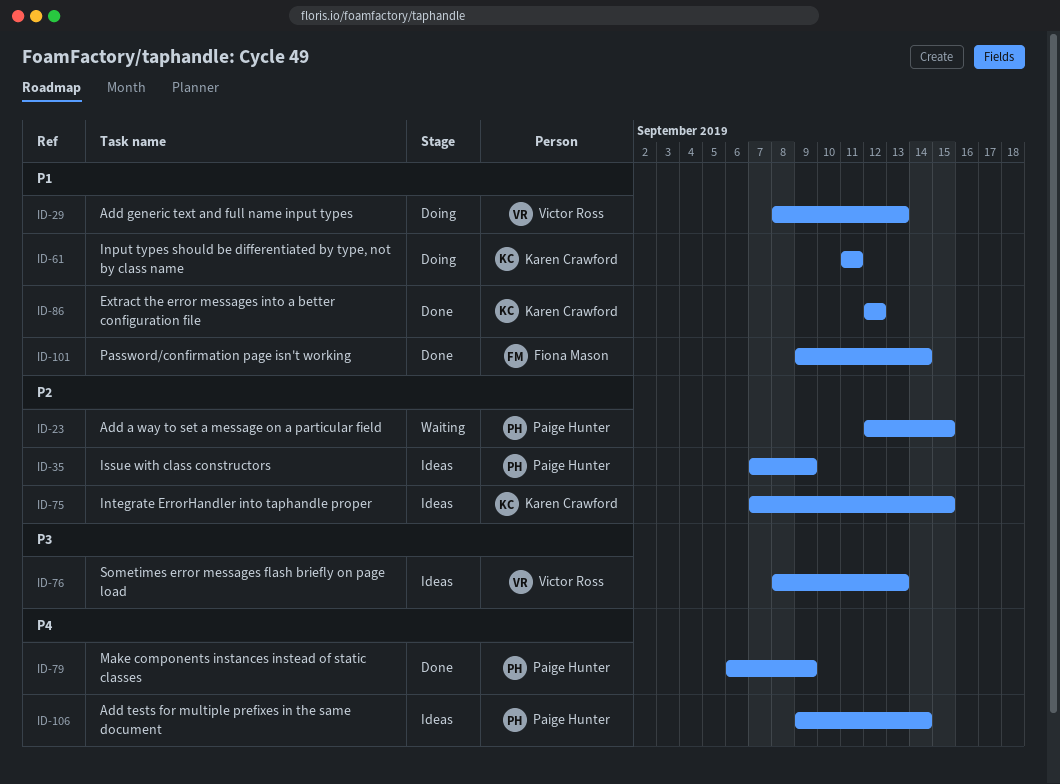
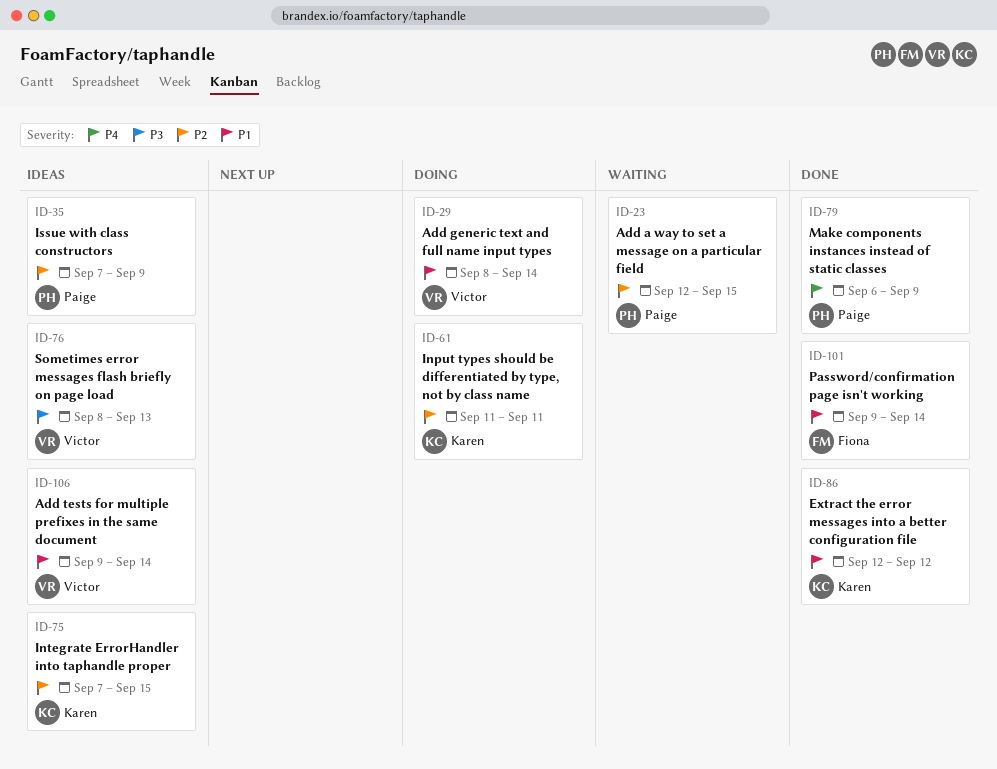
ID-29, due: Sep 13 -> Sep 14
ID-61, priority: P1 -> P2
ID-106, owner: Paige Hunter -> Victor Ross
ID-106, priority: P4 -> P1

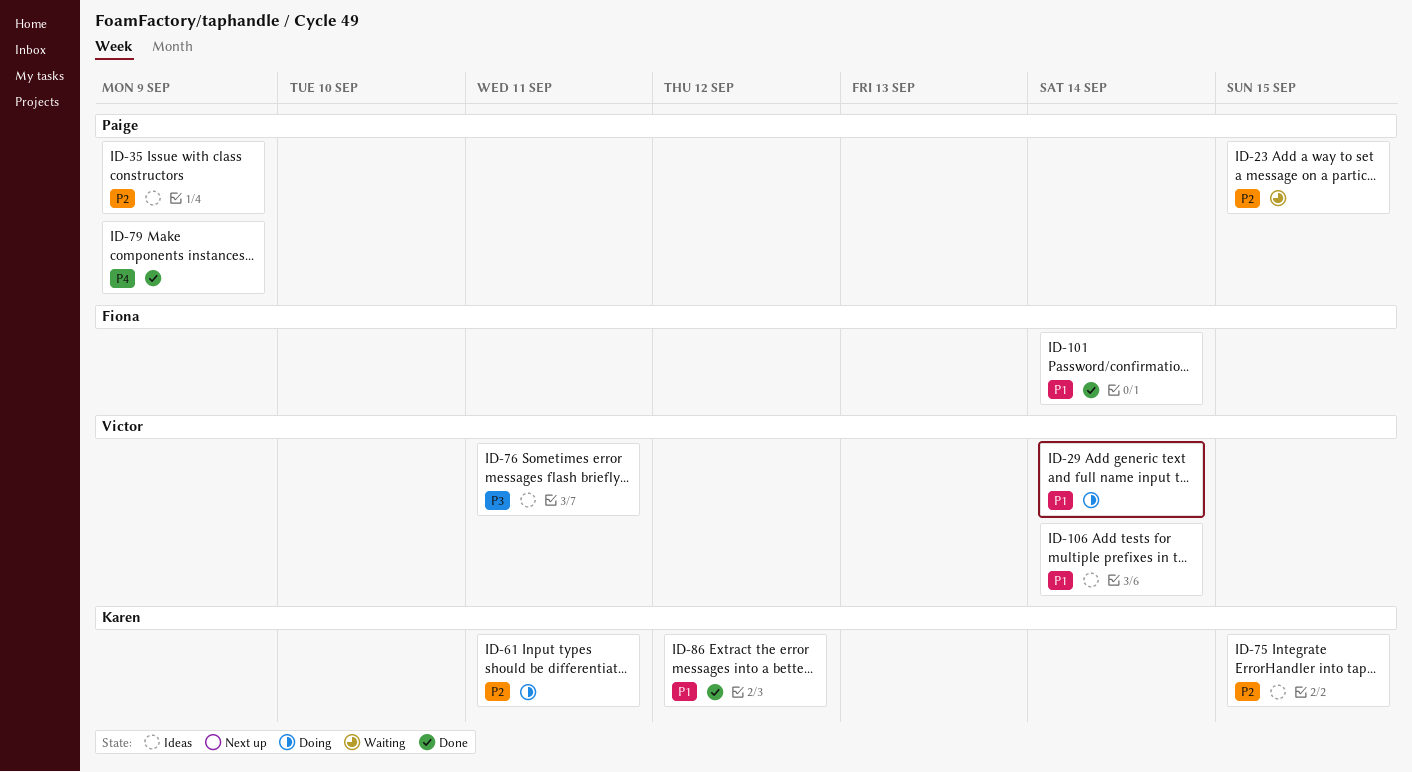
ID-76, due: Sep 13 -> Sep 11

